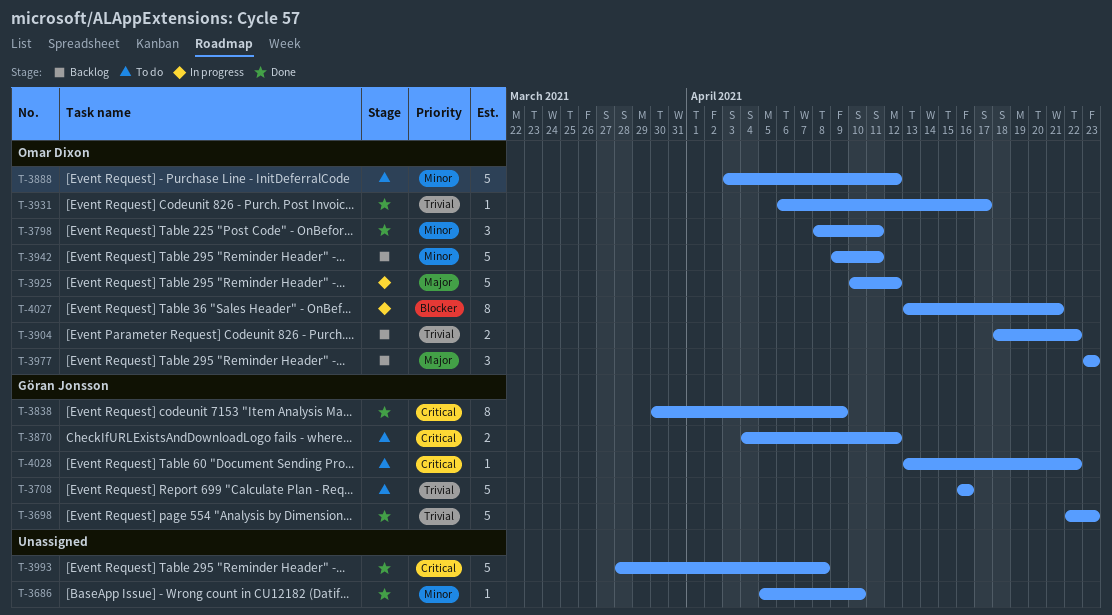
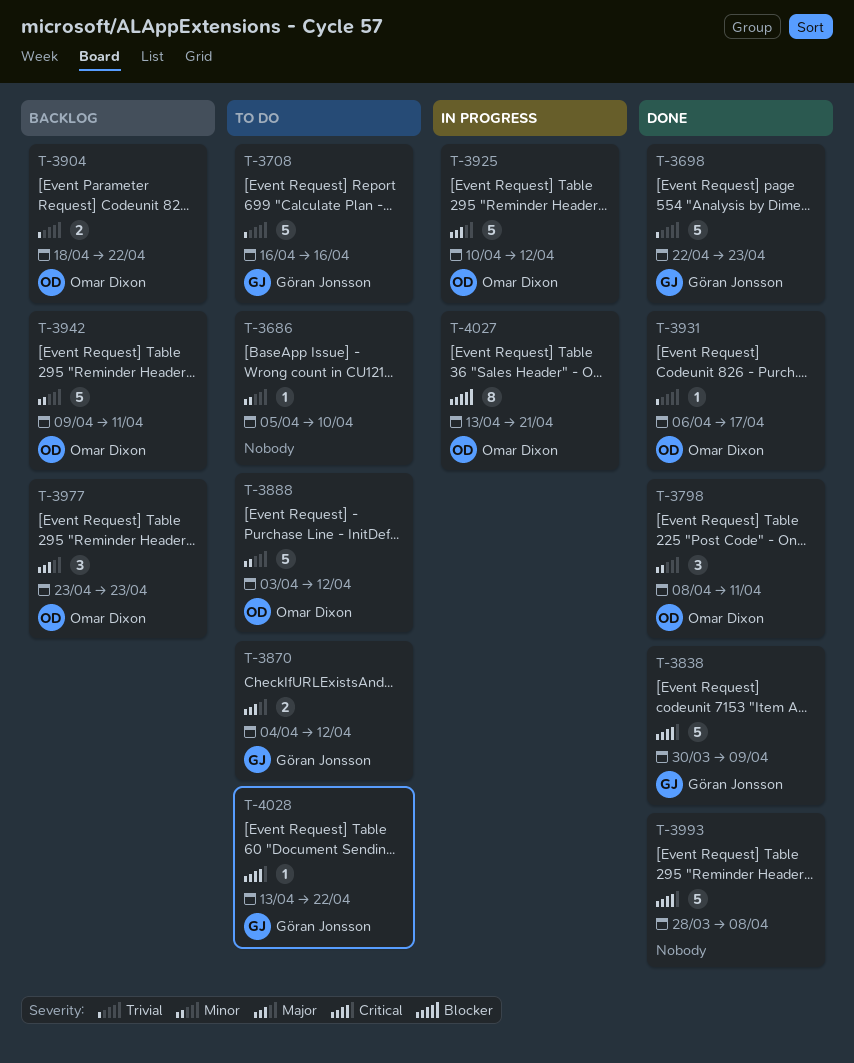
T-3686, status: Done -> To do
T-3838, estimate: 8 -> 5
T-3870, priority: Critical -> Major

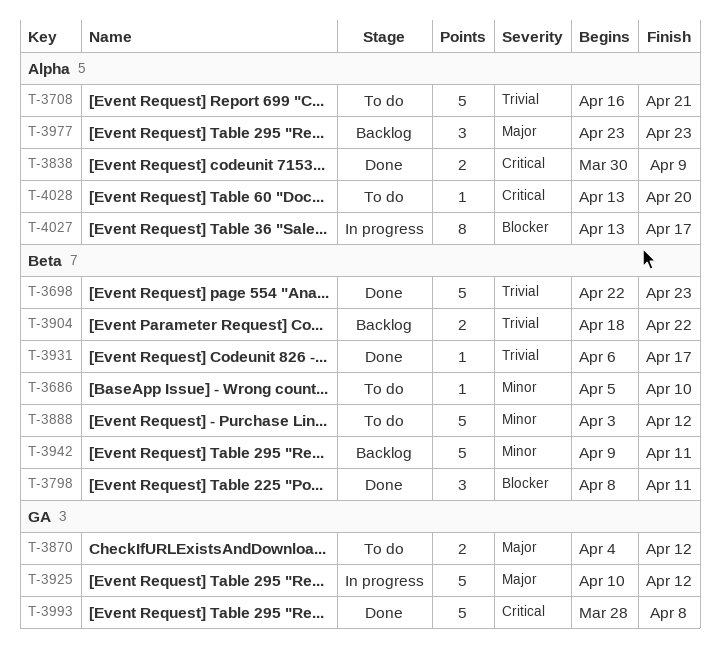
T-3708, due: Apr 16 -> Apr 21
T-3798, priority: Minor -> Blocker
T-3838, estimate: 5 -> 2
T-4027, due: Apr 21 -> Apr 17
T-4028, due: Apr 22 -> Apr 20

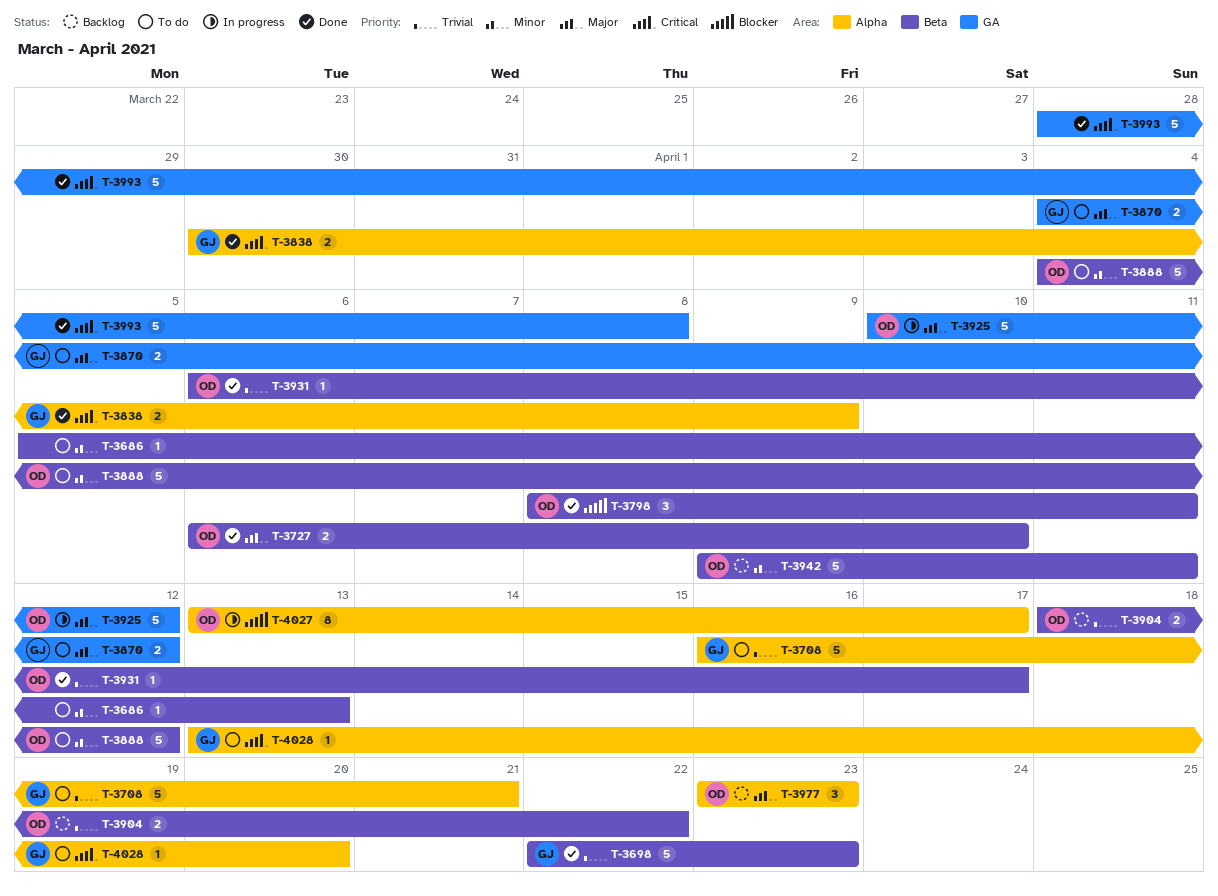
T-3686, due: Apr 10 -> Apr 13
T-3727: none -> present
T-3888, start: Apr 3 -> Apr 4

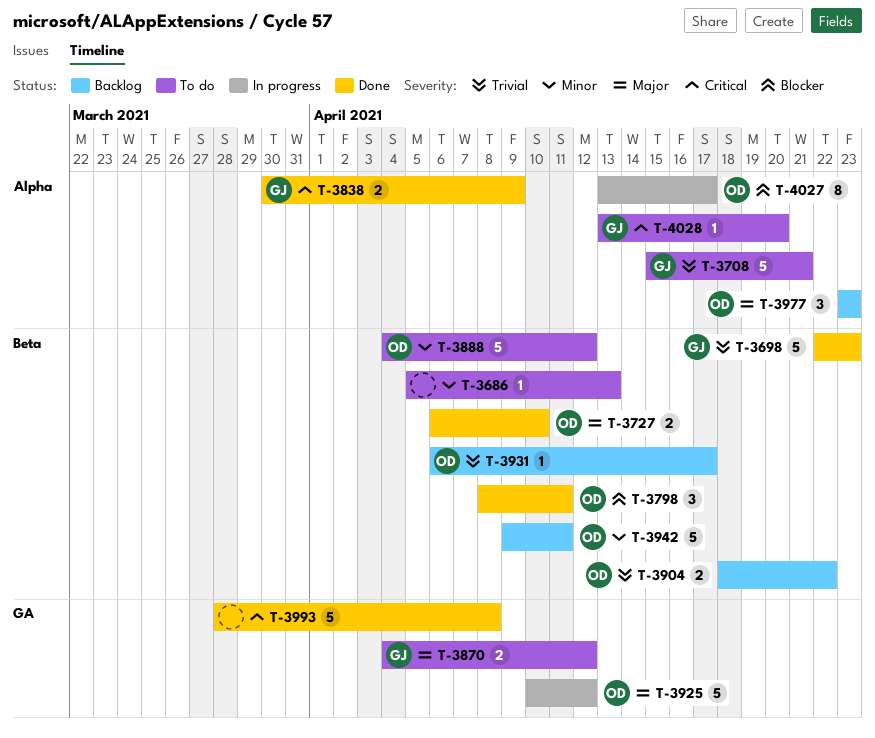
T-3708, start: Apr 16 -> Apr 15
T-3931, status: Done -> Backlog

